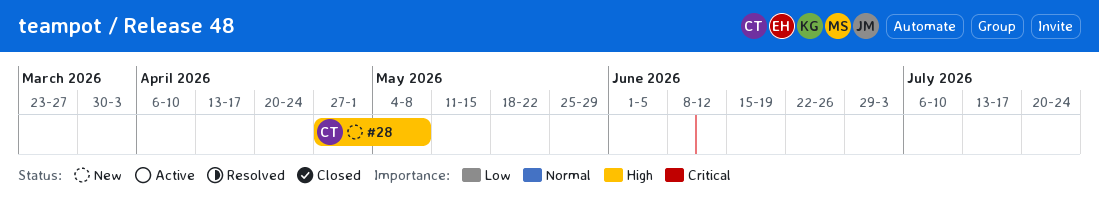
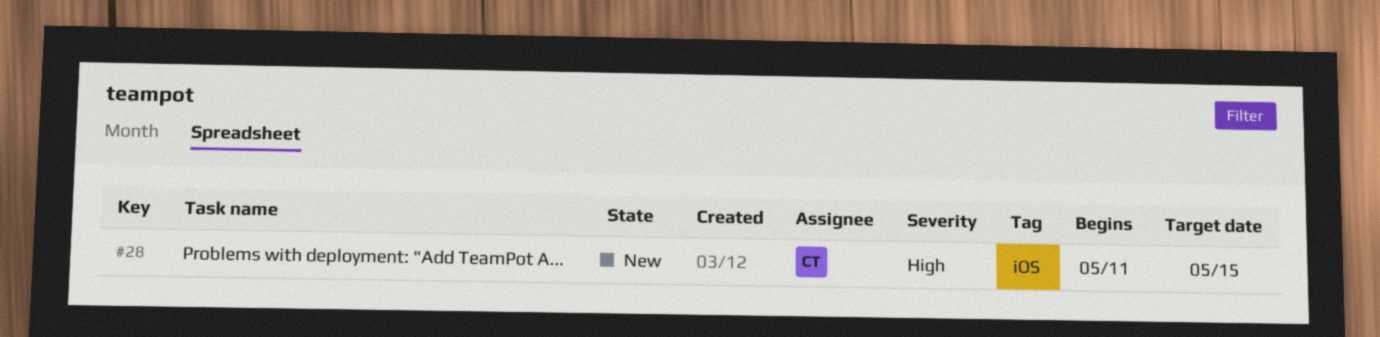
#28, start: Apr 27 -> May 11
#28, due: May 8 -> May 15

